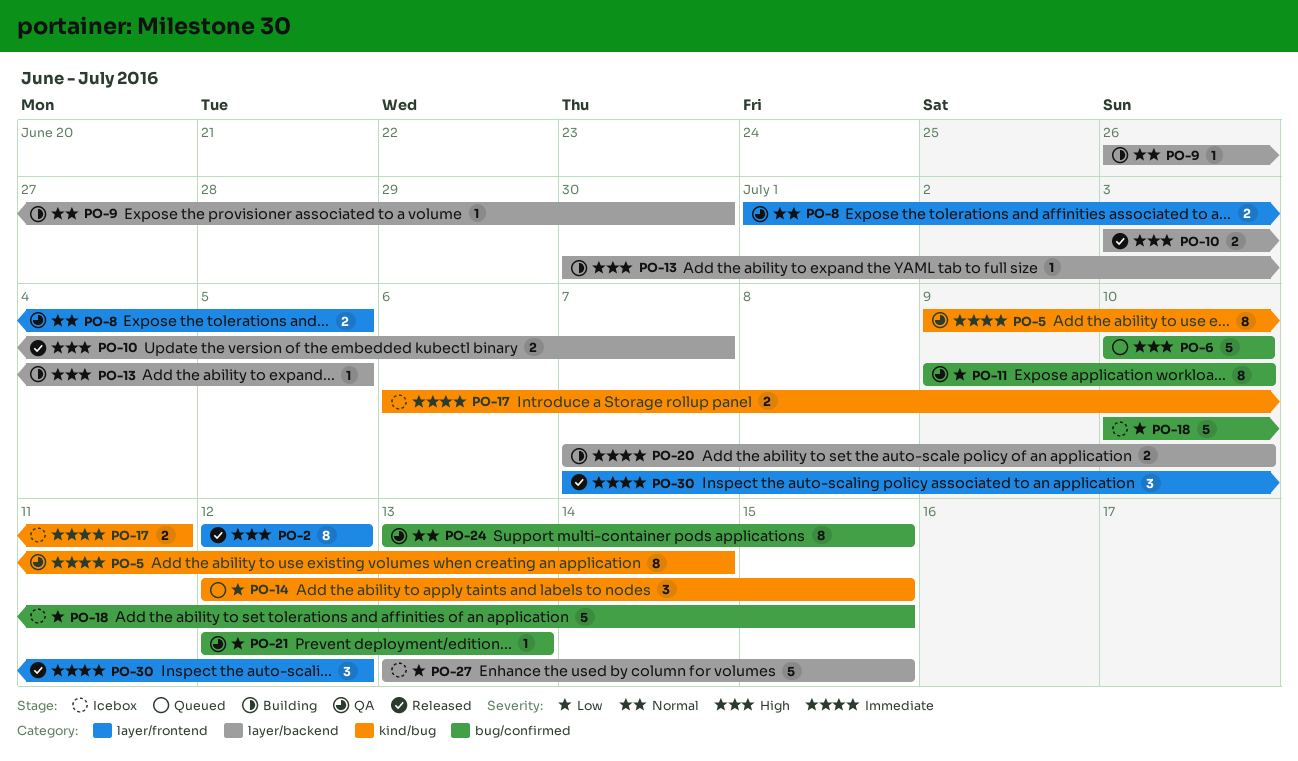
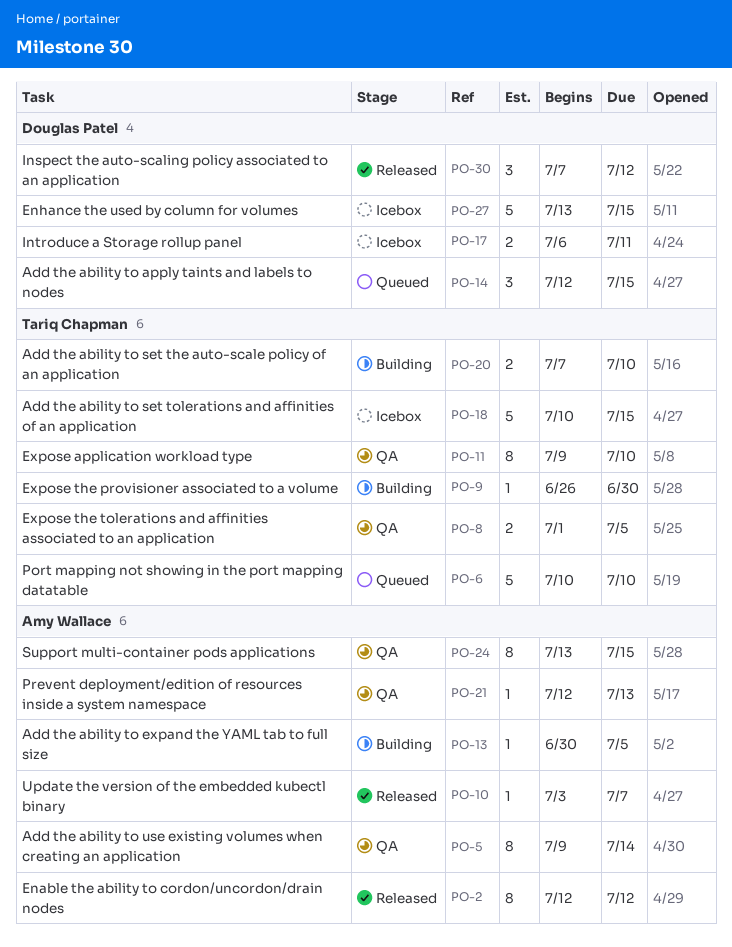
PO-10, estimate: 2 -> 1

